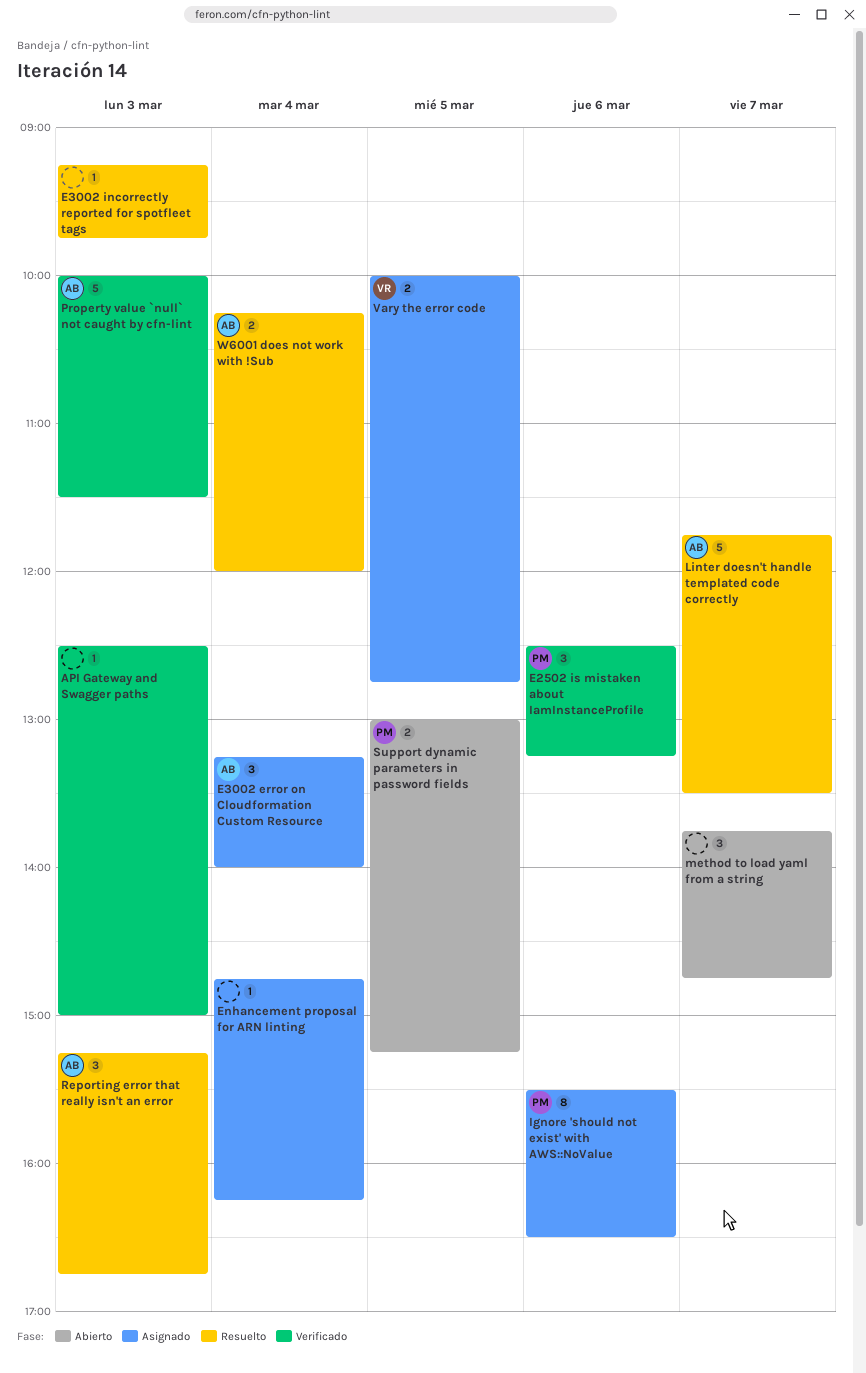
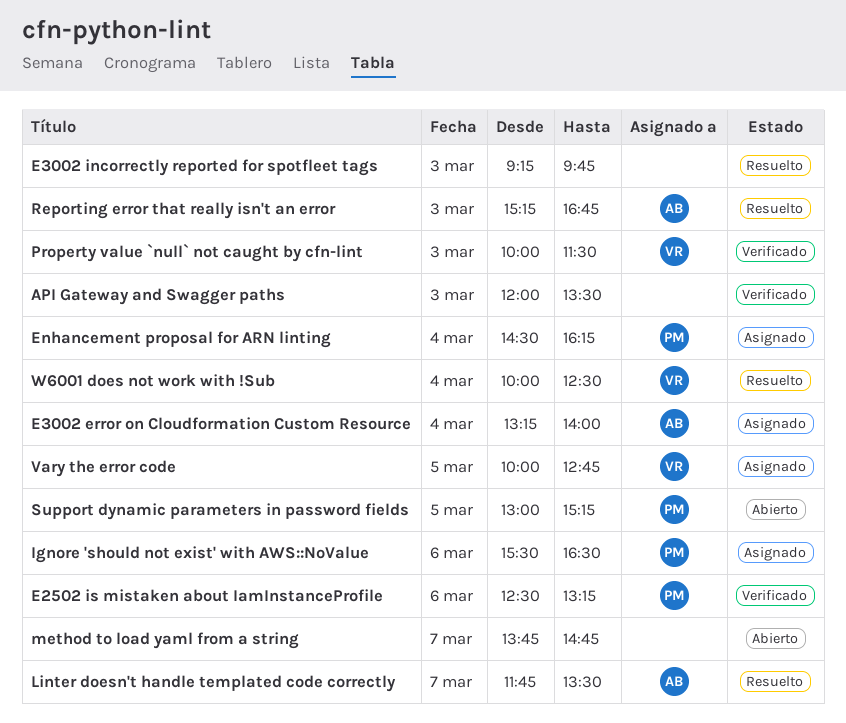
API Gateway and Swagger paths, begins: 12:30 -> 12:00
API Gateway and Swagger paths, ends: 15:00 -> 13:30
Enhancement proposal for ARN linting, owner: none -> PM
Enhancement proposal for ARN linting, begins: 14:45 -> 14:30
Property value `null` not caught by cfn-lint, owner: AB -> VR
W6001 does not work with !Sub, owner: AB -> VR
W6001 does not work with !Sub, begins: 10:15 -> 10:00
W6001 does not work with !Sub, ends: 12:00 -> 12:30

